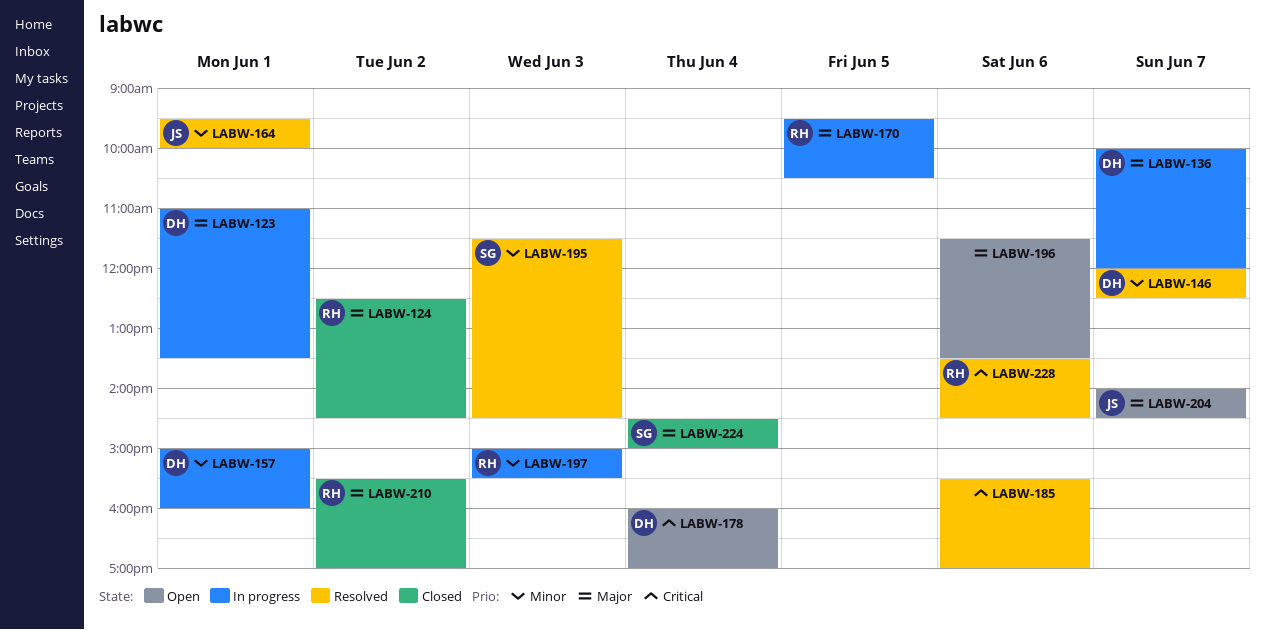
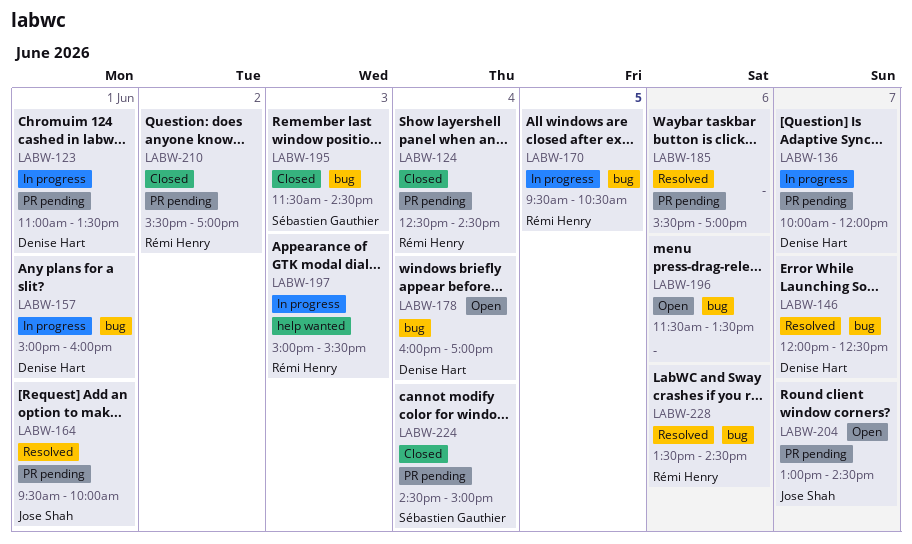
LABW-124, day: Jun 2 -> Jun 4
LABW-195, status: Resolved -> Closed
LABW-204, begins: 14:00 -> 13:00

